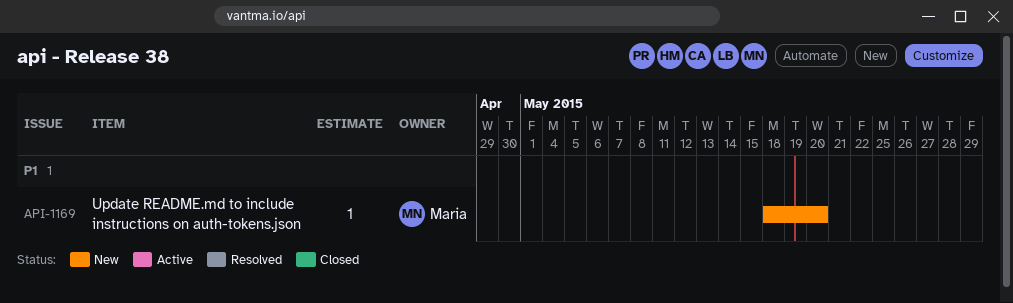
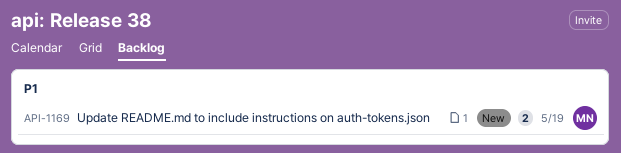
API-1169, estimate: 1 -> 2
API-1169, due: May 20 -> May 19

